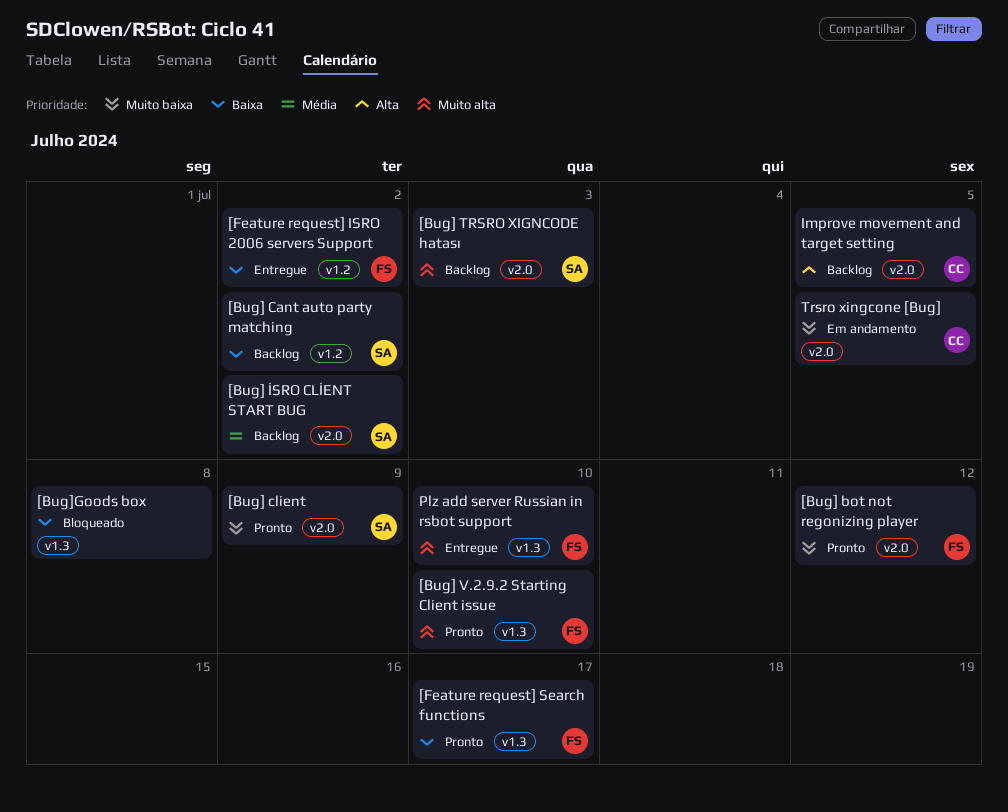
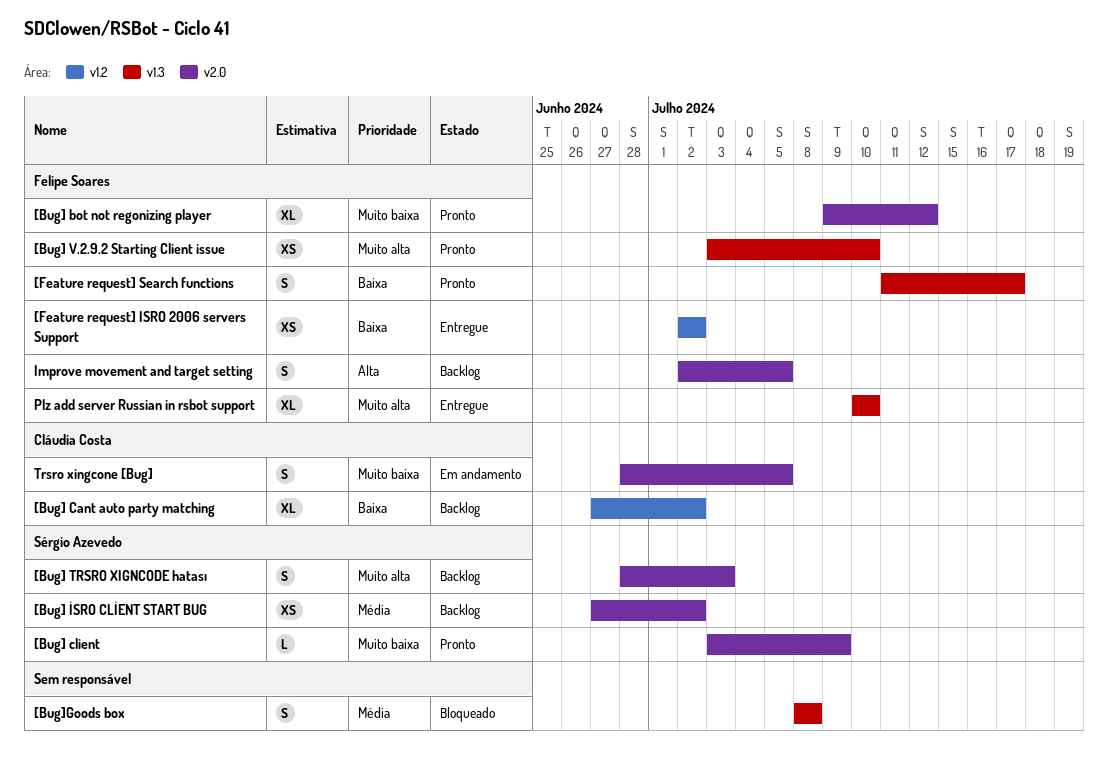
[Bug] Cant auto party matching, owner: Sérgio Azevedo -> Cláudia Costa
[Bug]Goods box, priority: Baixa -> Média
Improve movement and target setting, owner: Cláudia Costa -> Felipe Soares

